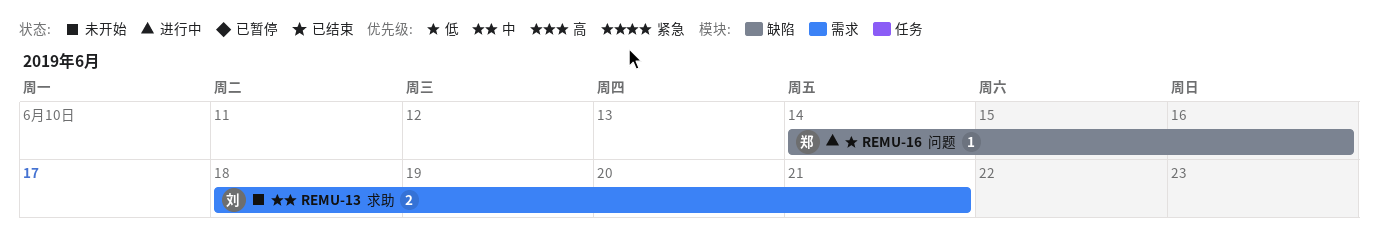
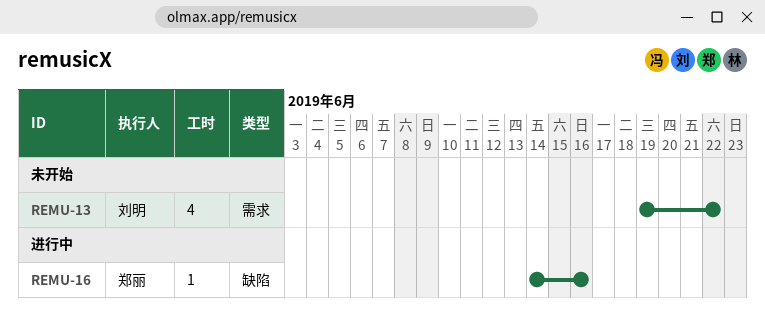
REMU-13, estimate: 2 -> 4
REMU-13, start: Jun 18 -> Jun 19
REMU-13, due: Jun 21 -> Jun 22

